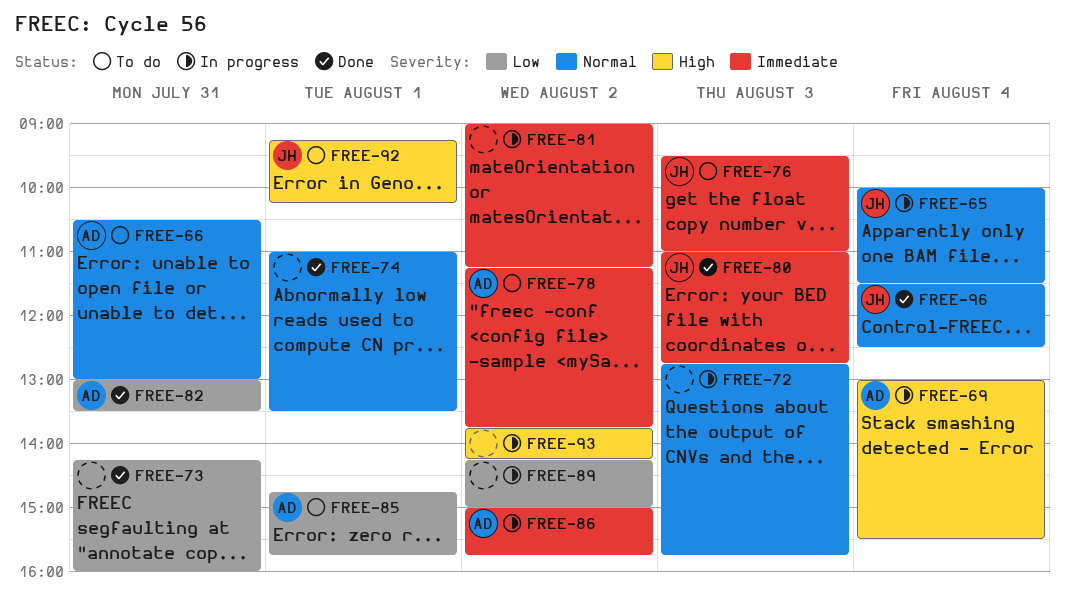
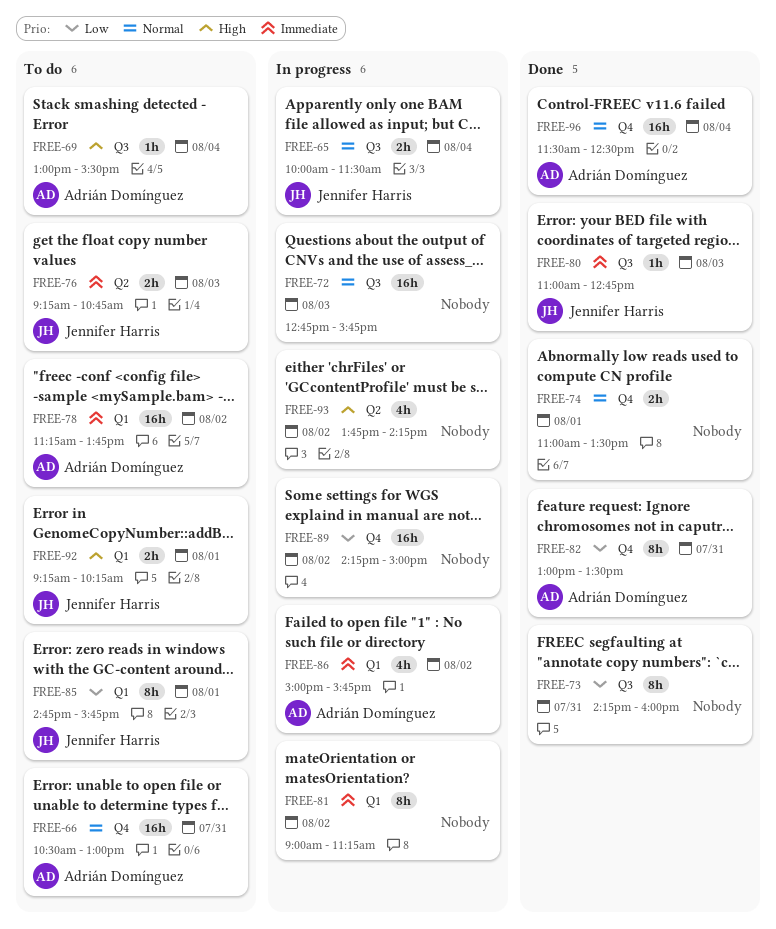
FREE-69, status: In progress -> To do
FREE-76, begins: 09:30 -> 09:15
FREE-76, ends: 11:00 -> 10:45
FREE-85, owner: Adrián Domínguez -> Jennifer Harris
FREE-96, owner: Jennifer Harris -> Adrián Domínguez

